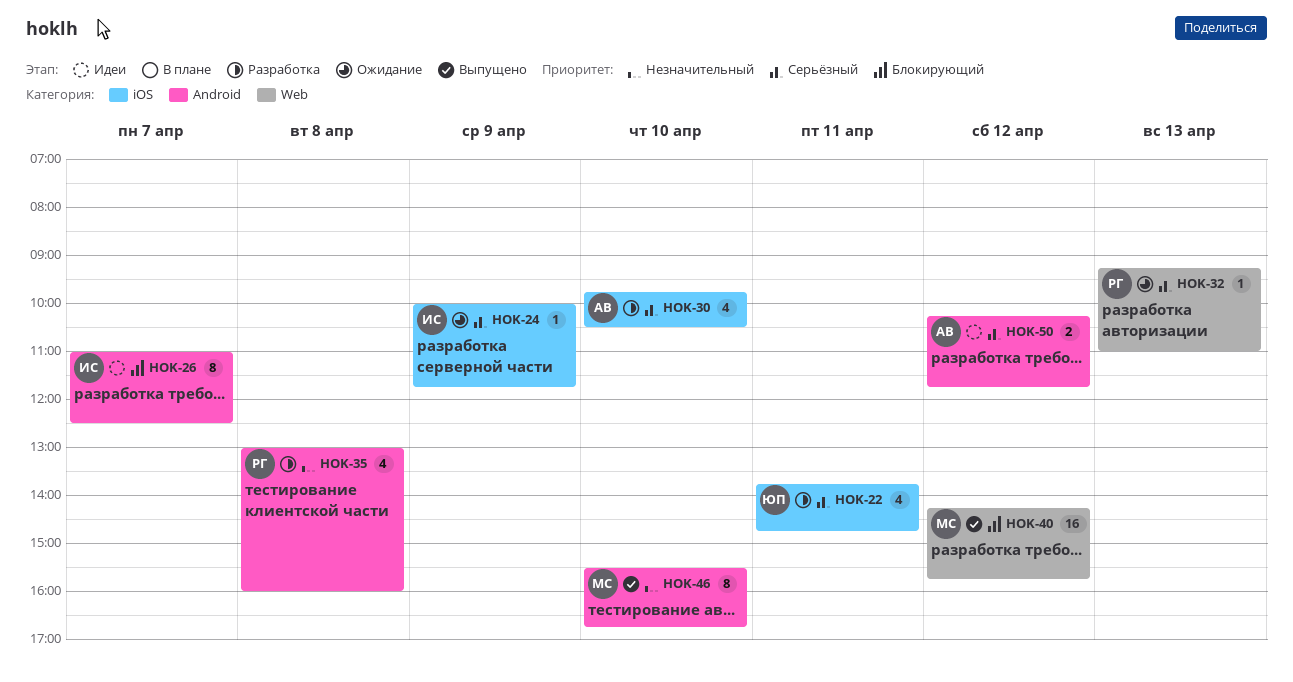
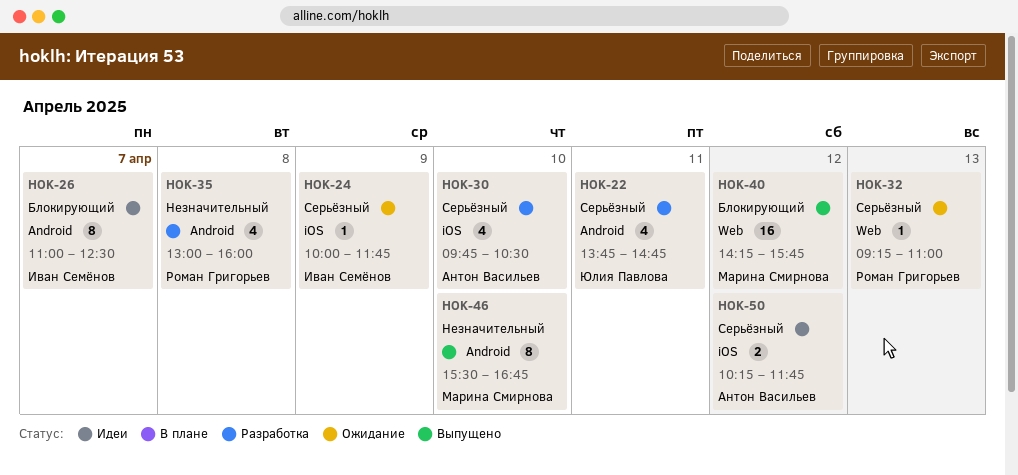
HOK-22, label: iOS -> Android
HOK-50, label: Android -> iOS

